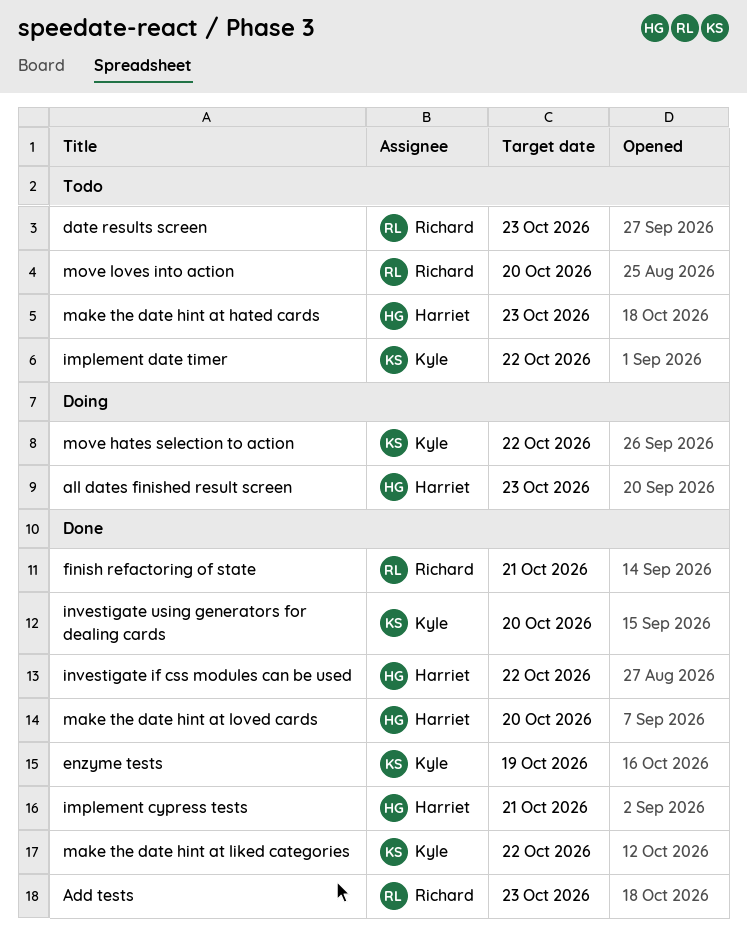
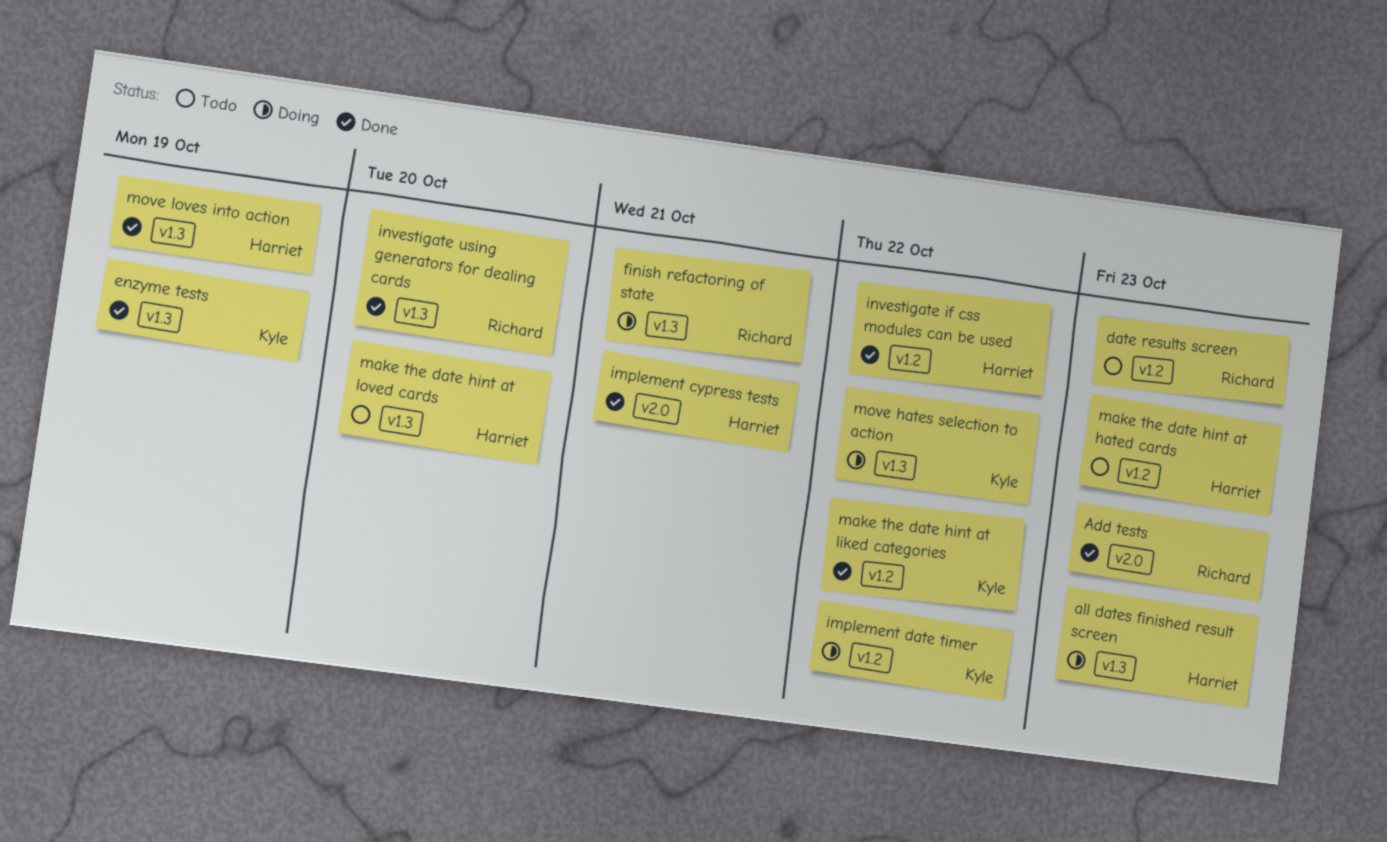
finish refactoring of state, status: Done -> Doing
implement date timer, status: Todo -> Doing
investigate using generators for dealing cards, owner: Kyle -> Richard
make the date hint at loved cards, status: Done -> Todo
move loves into action, status: Todo -> Done
move loves into action, owner: Richard -> Harriet
move loves into action, due: Oct 20 -> Oct 19

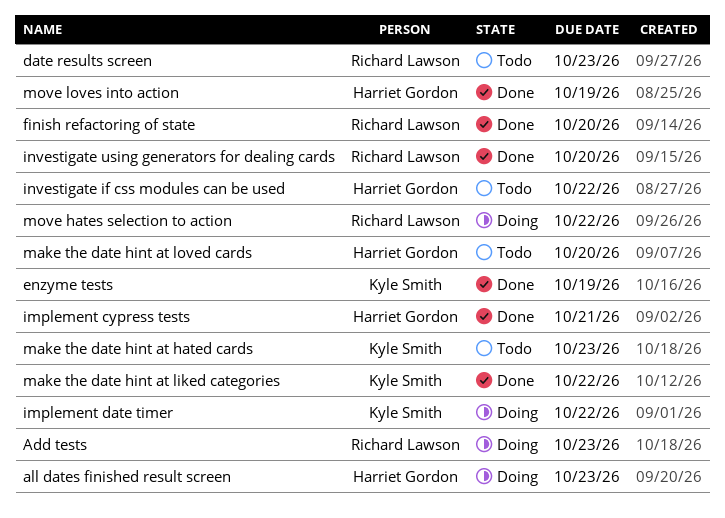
Add tests, status: Done -> Doing
finish refactoring of state, status: Doing -> Done
finish refactoring of state, due: Oct 21 -> Oct 20
investigate if css modules can be used, status: Done -> Todo
make the date hint at hated cards, owner: Harriet Gordon -> Kyle Smith
move hates selection to action, owner: Kyle Smith -> Richard Lawson

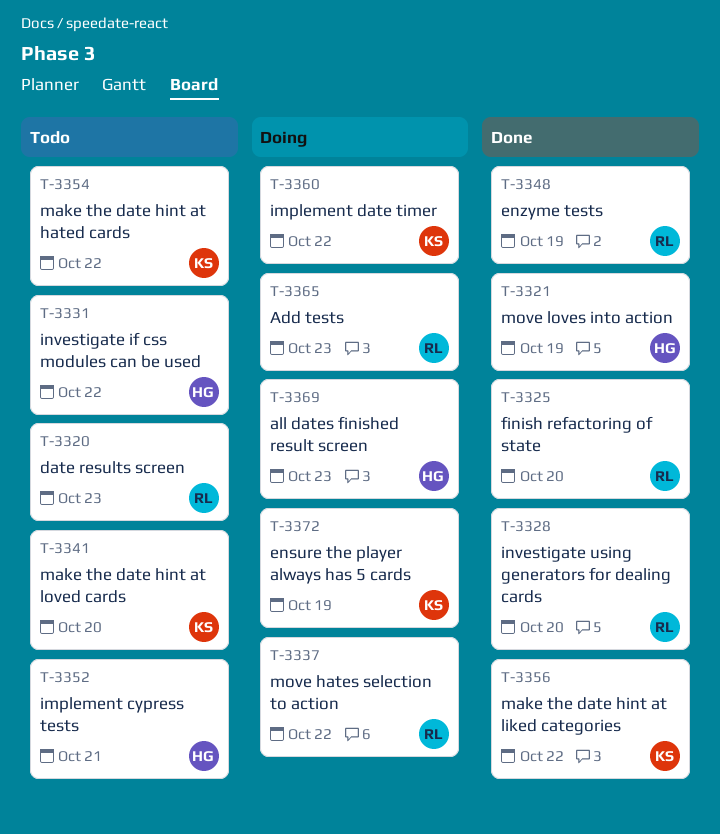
ensure the player always has 5 cards: none -> present
enzyme tests, owner: Kyle Smith -> Richard Lawson
implement cypress tests, status: Done -> Todo
make the date hint at hated cards, due: Oct 23 -> Oct 22
make the date hint at loved cards, owner: Harriet Gordon -> Kyle Smith

